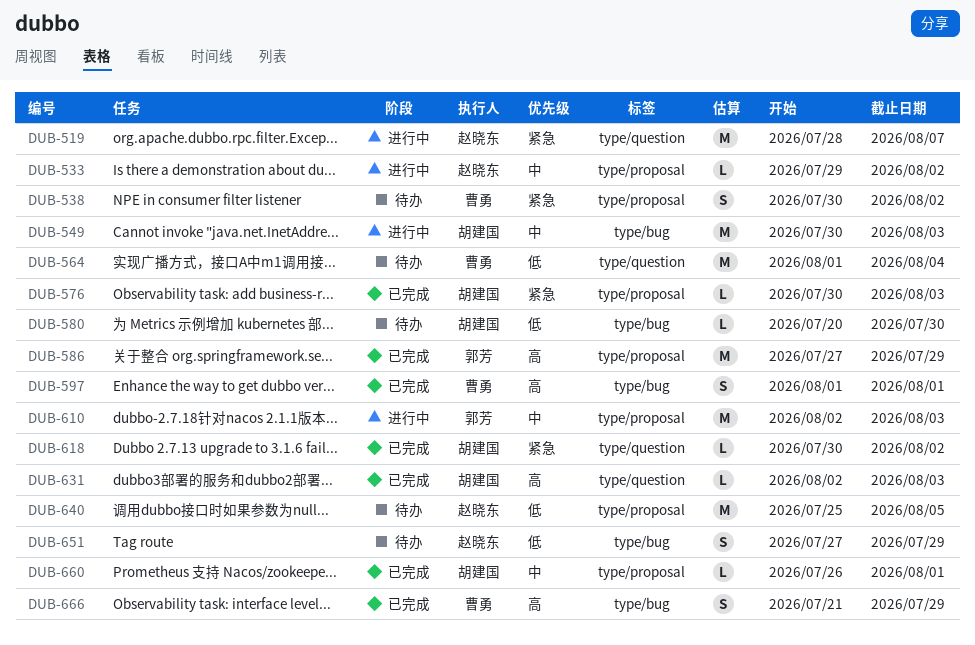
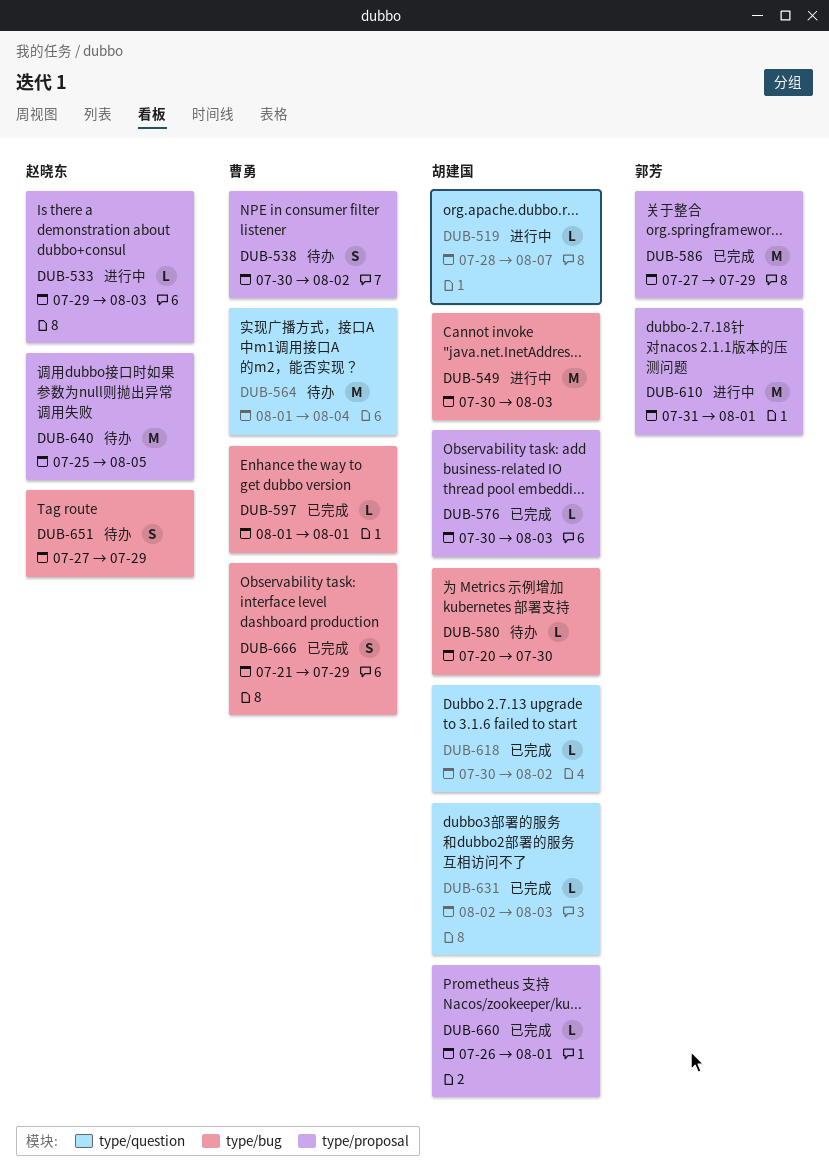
DUB-519, owner: 赵晓东 -> 胡建国
DUB-519, estimate: M -> L
DUB-533, due: Aug 2 -> Aug 3
DUB-597, estimate: S -> L
DUB-610, start: Aug 2 -> Jul 31
DUB-610, due: Aug 3 -> Aug 1

